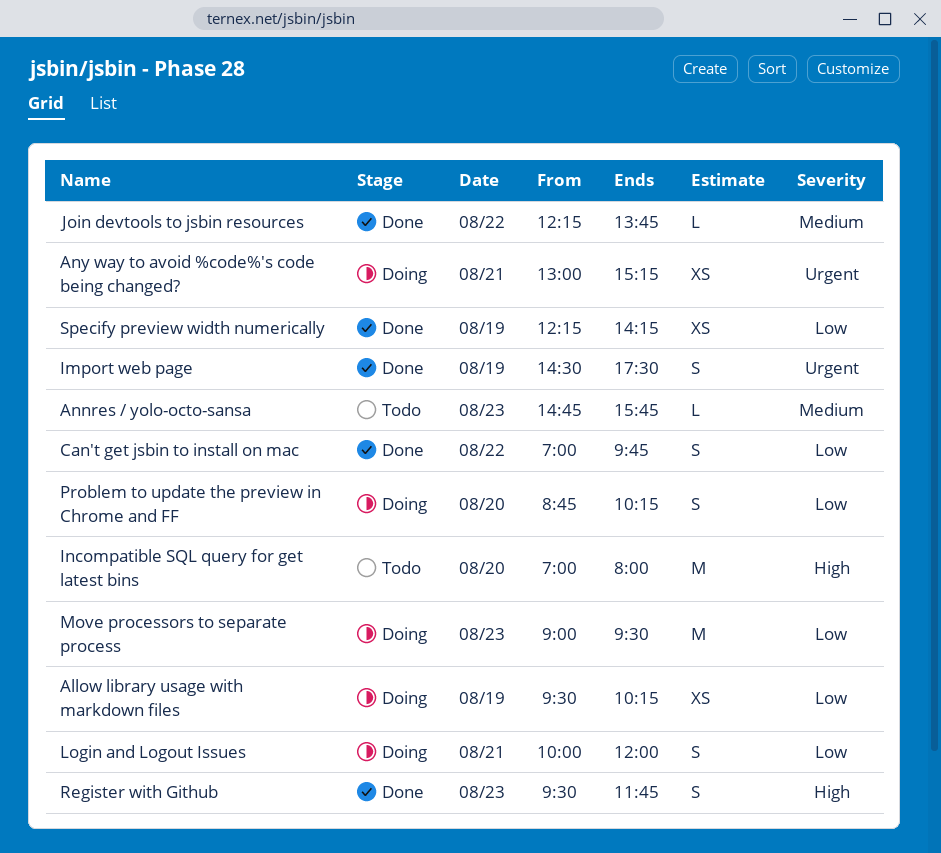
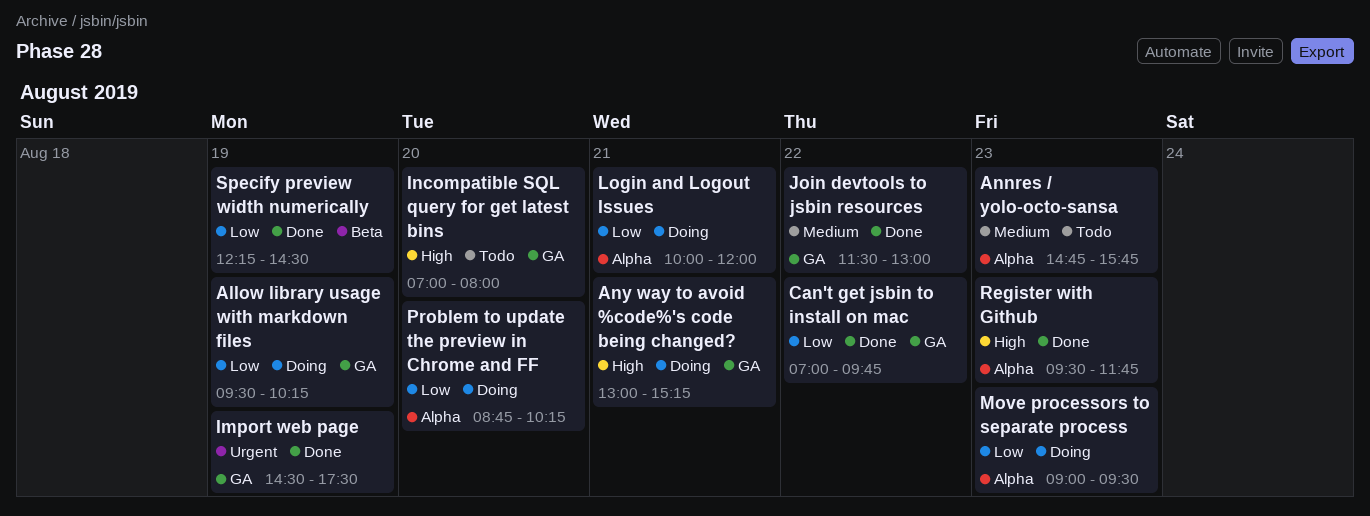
Any way to avoid %code%'s code being changed?, priority: Urgent -> High
Join devtools to jsbin resources, begins: 12:15 -> 11:30
Join devtools to jsbin resources, ends: 13:45 -> 13:00
Specify preview width numerically, ends: 14:15 -> 14:30

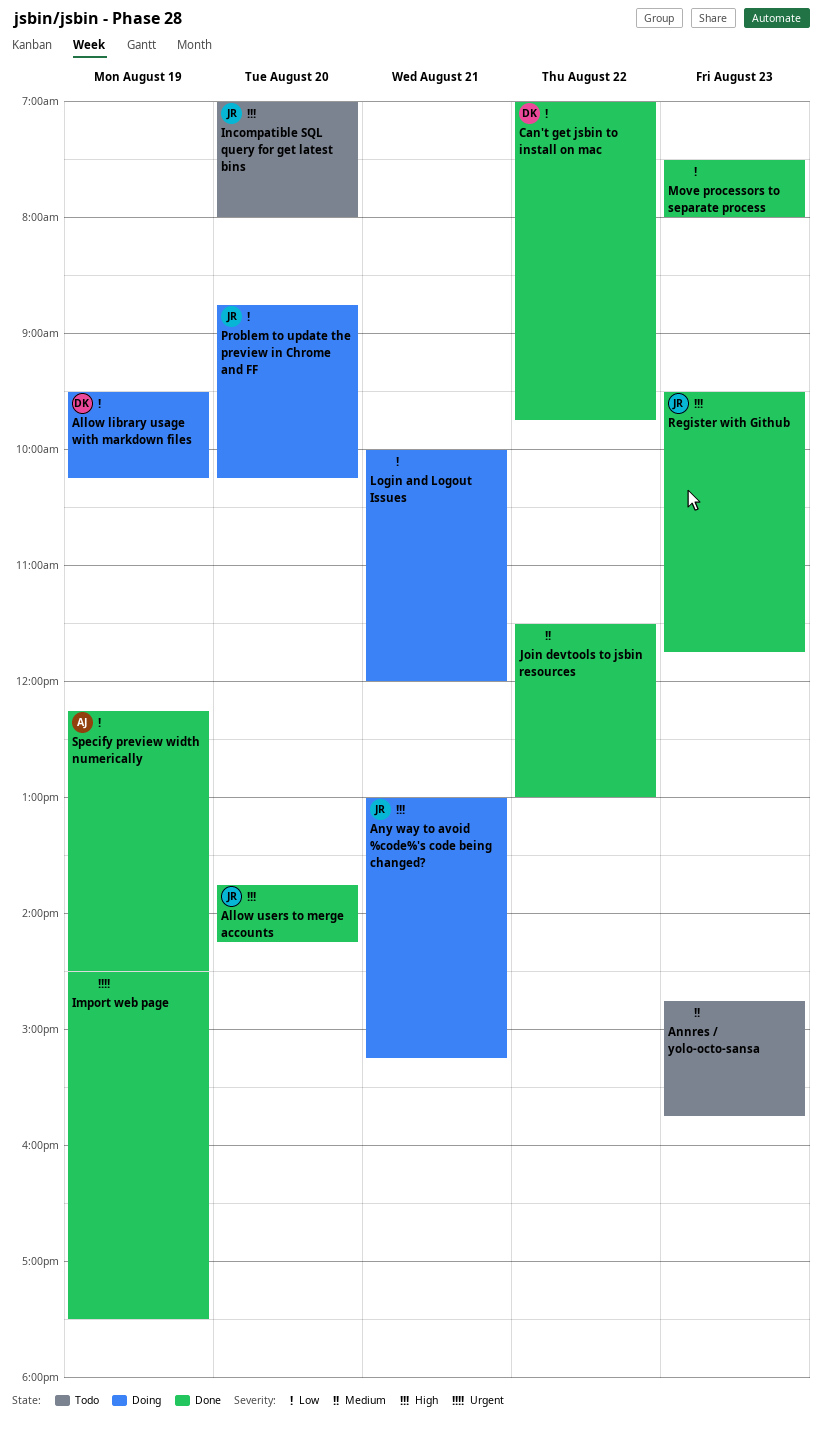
Allow users to merge accounts: none -> present
Move processors to separate process, status: Doing -> Done
Move processors to separate process, begins: 09:00 -> 07:30
Move processors to separate process, ends: 09:30 -> 08:00

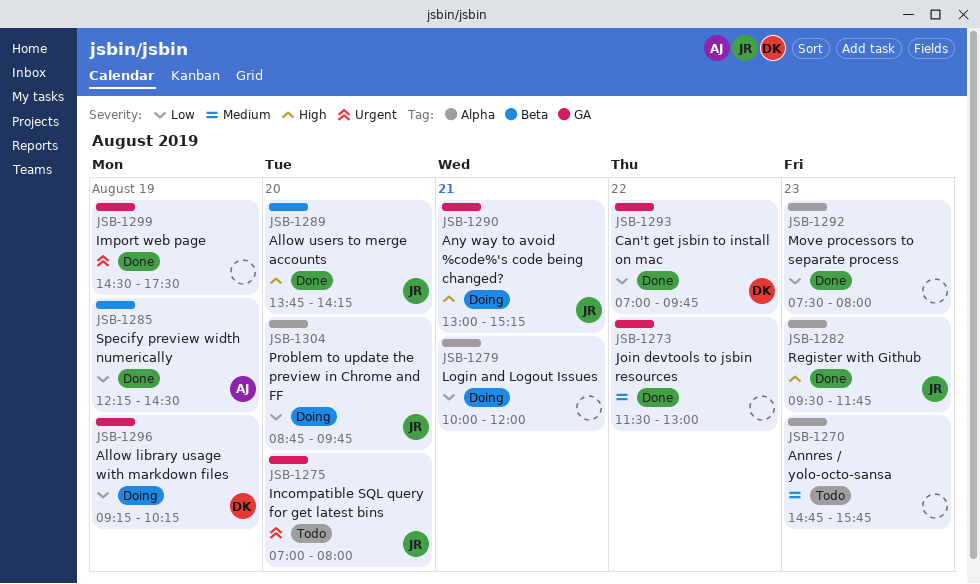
Allow library usage with markdown files, begins: 09:30 -> 09:15
Incompatible SQL query for get latest bins, priority: High -> Urgent
Problem to update the preview in Chrome and FF, ends: 10:15 -> 09:45

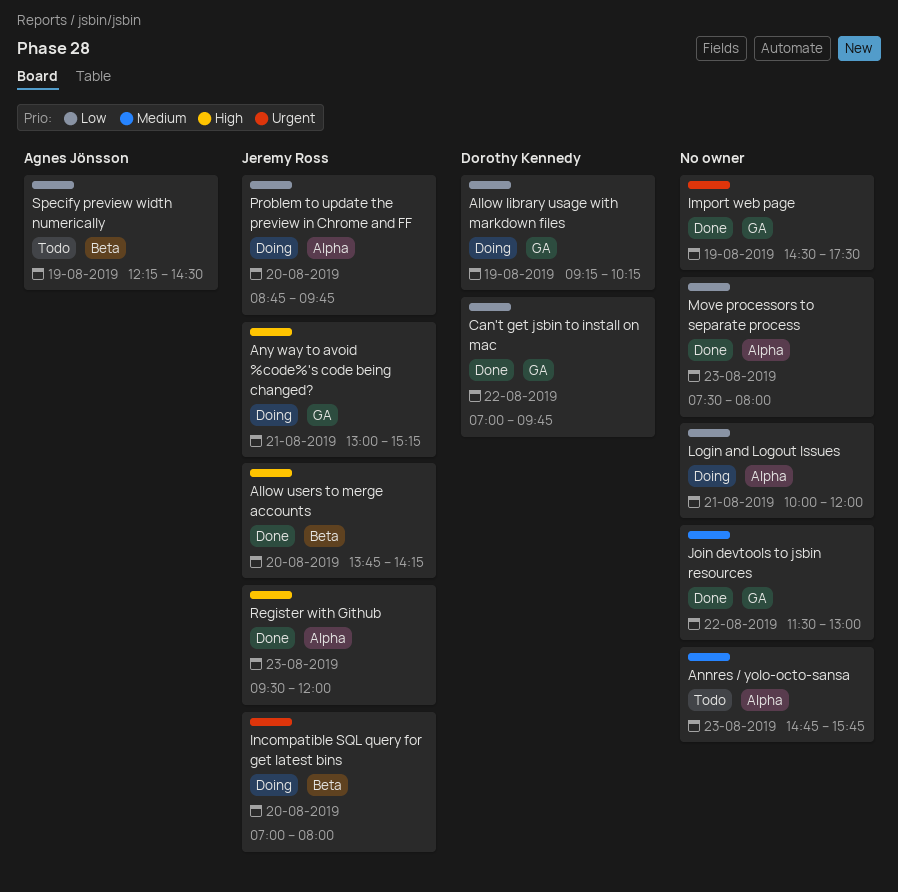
Incompatible SQL query for get latest bins, status: Todo -> Doing
Incompatible SQL query for get latest bins, label: GA -> Beta
Register with Github, ends: 11:45 -> 12:00
Specify preview width numerically, status: Done -> Todo

